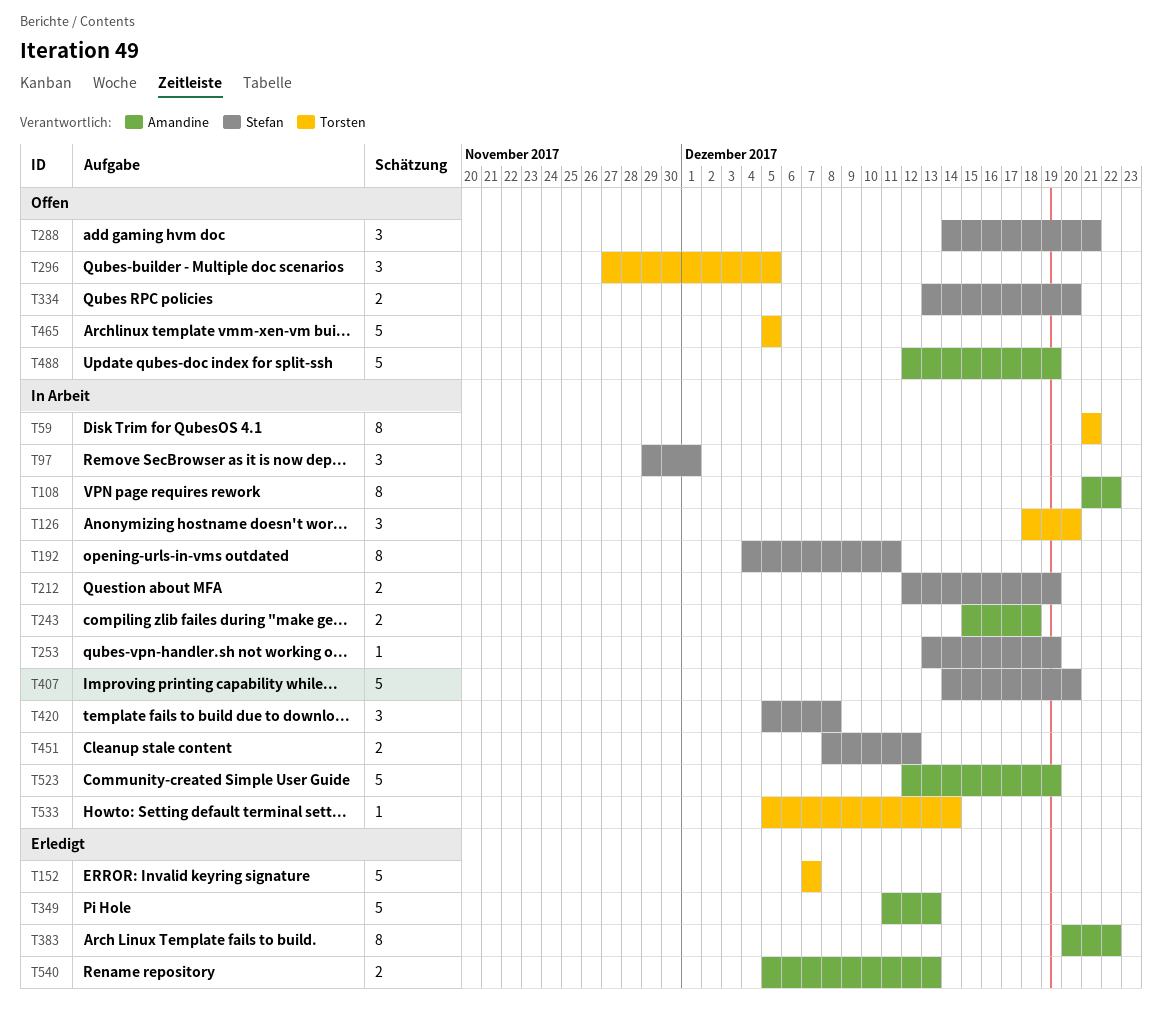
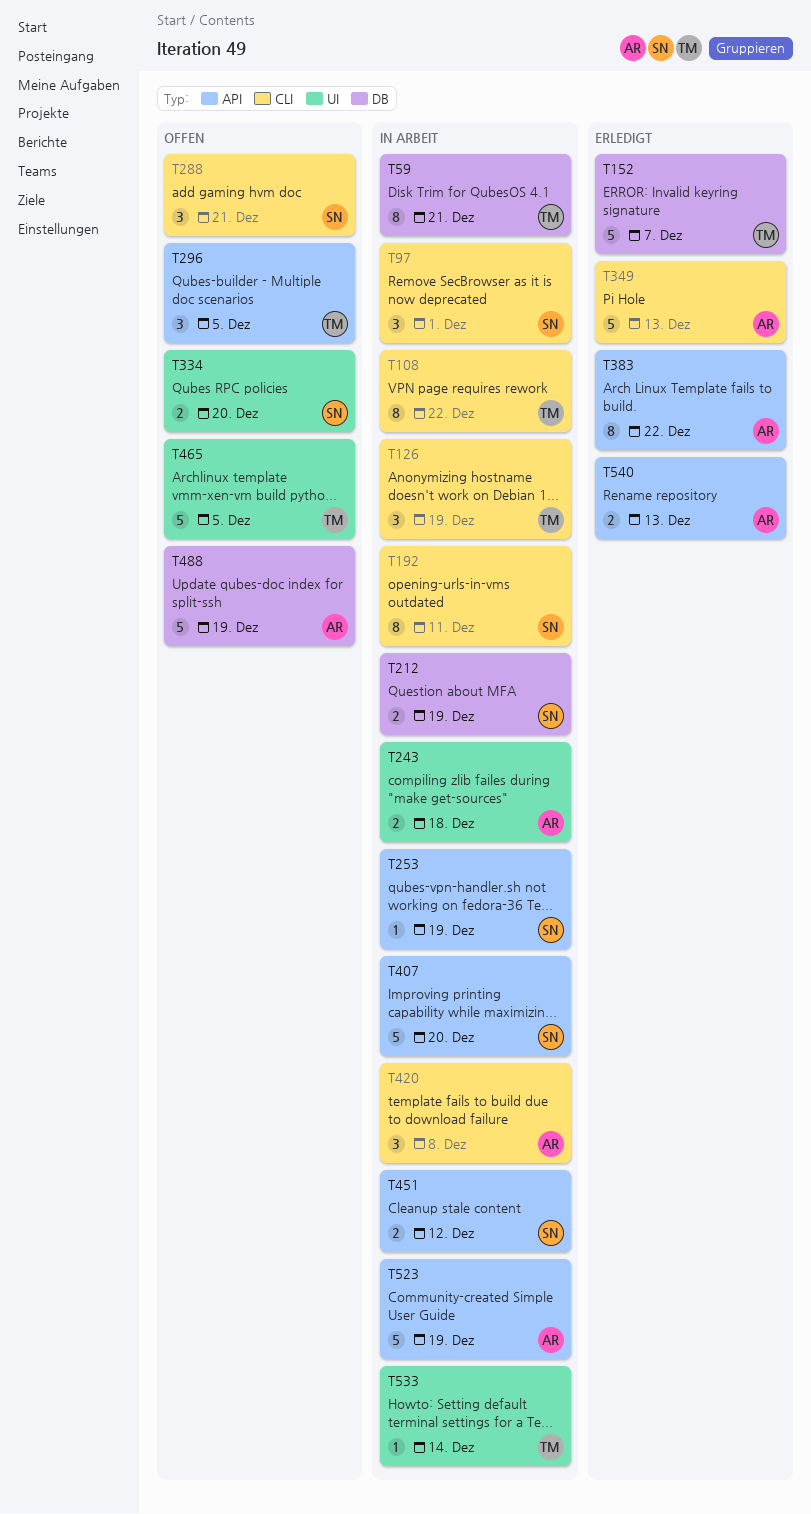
T108, owner: Amandine -> Torsten
T126, due: Dec 20 -> Dec 19
T420, owner: Stefan -> Amandine

